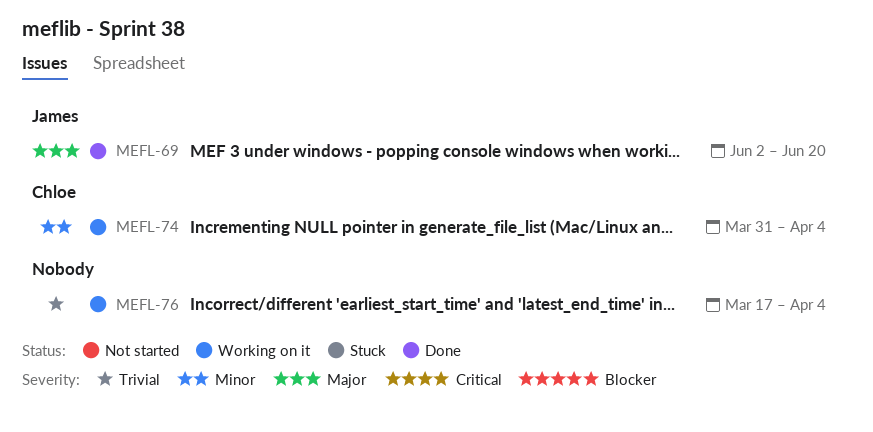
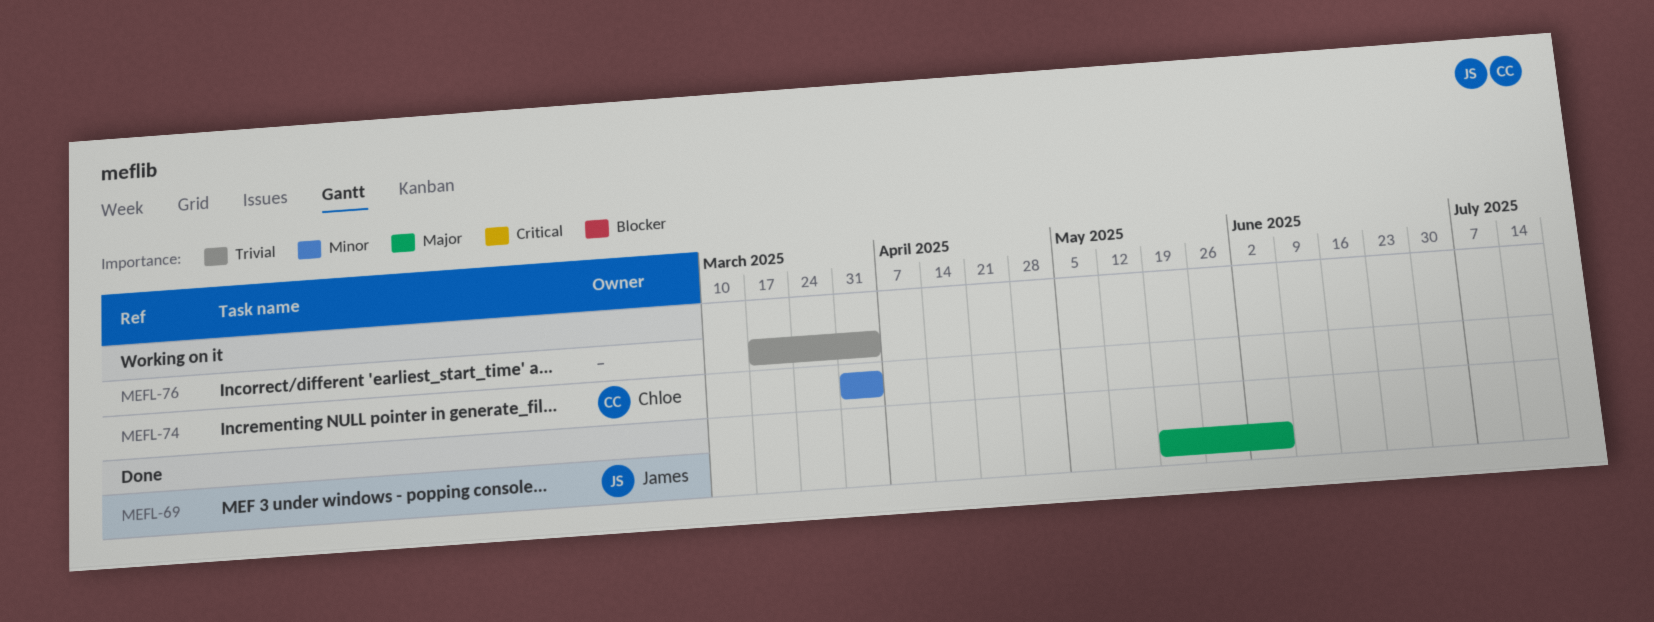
MEFL-69, start: Jun 2 -> May 19
MEFL-69, due: Jun 20 -> Jun 6

